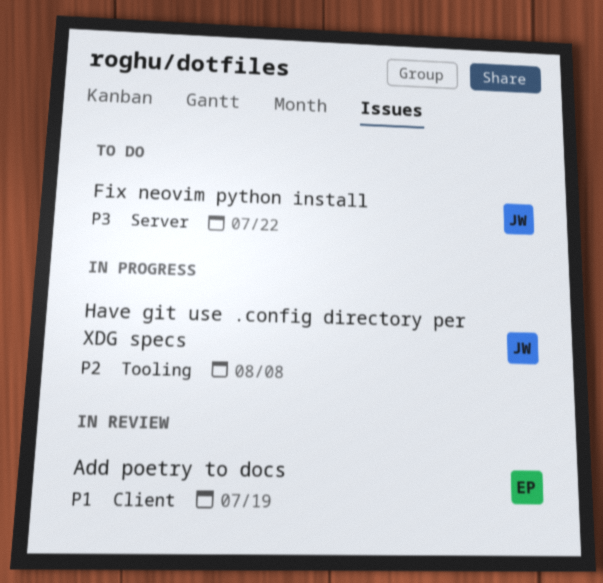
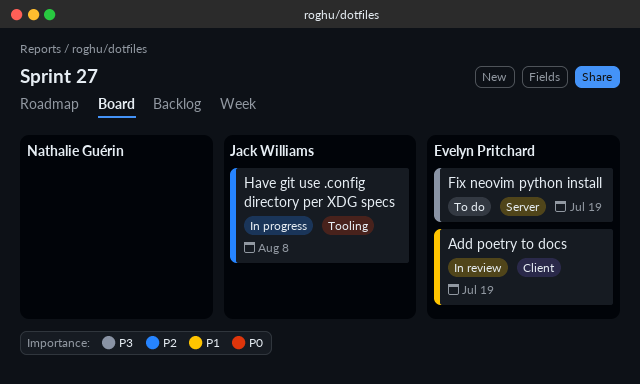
Fix neovim python install, owner: Jack Williams -> Evelyn Pritchard
Fix neovim python install, due: Jul 22 -> Jul 19

